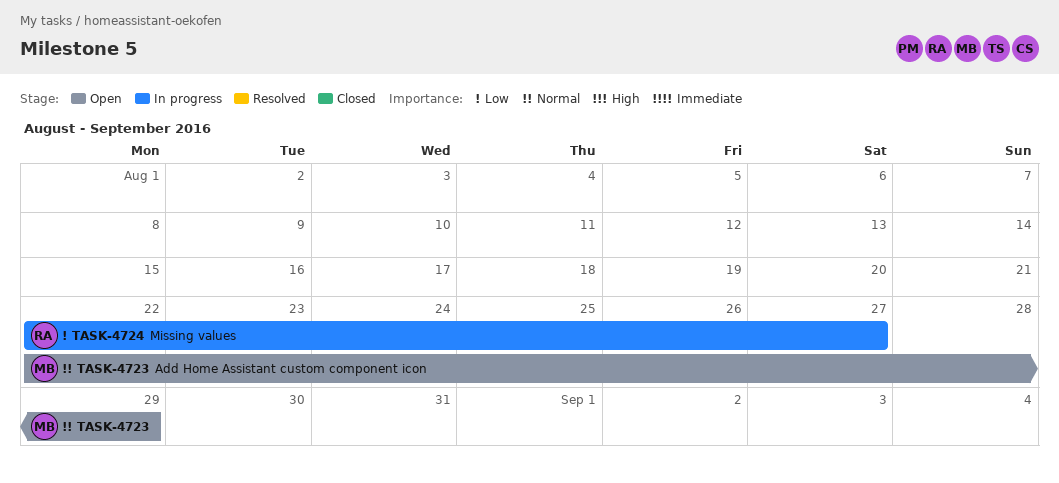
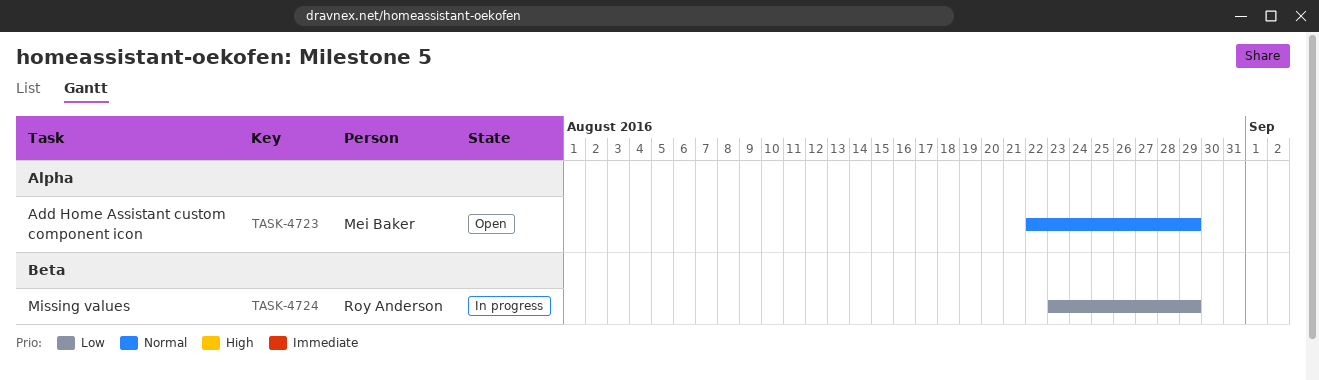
TASK-4724, start: Aug 22 -> Aug 23
TASK-4724, due: Aug 27 -> Aug 29

